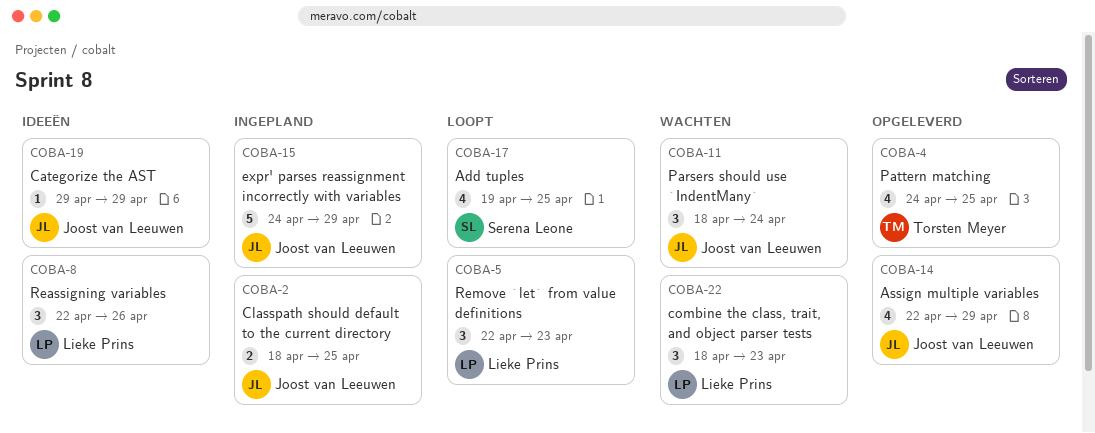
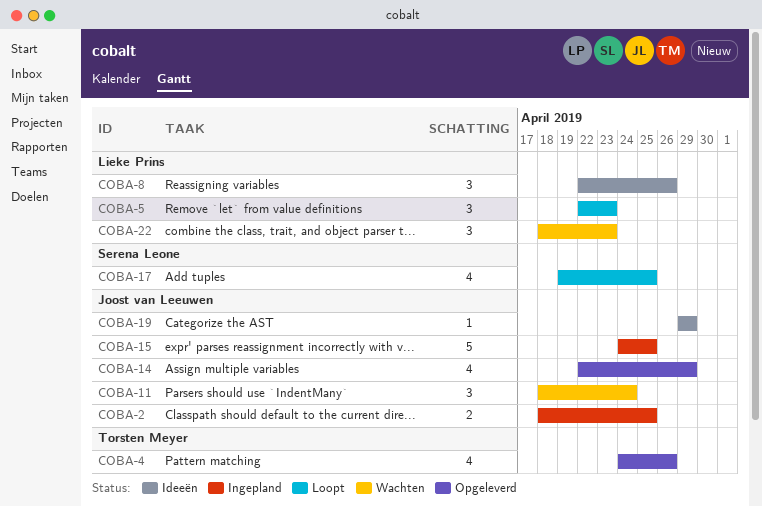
COBA-4, due: Apr 25 -> Apr 26
COBA-15, due: Apr 29 -> Apr 25

